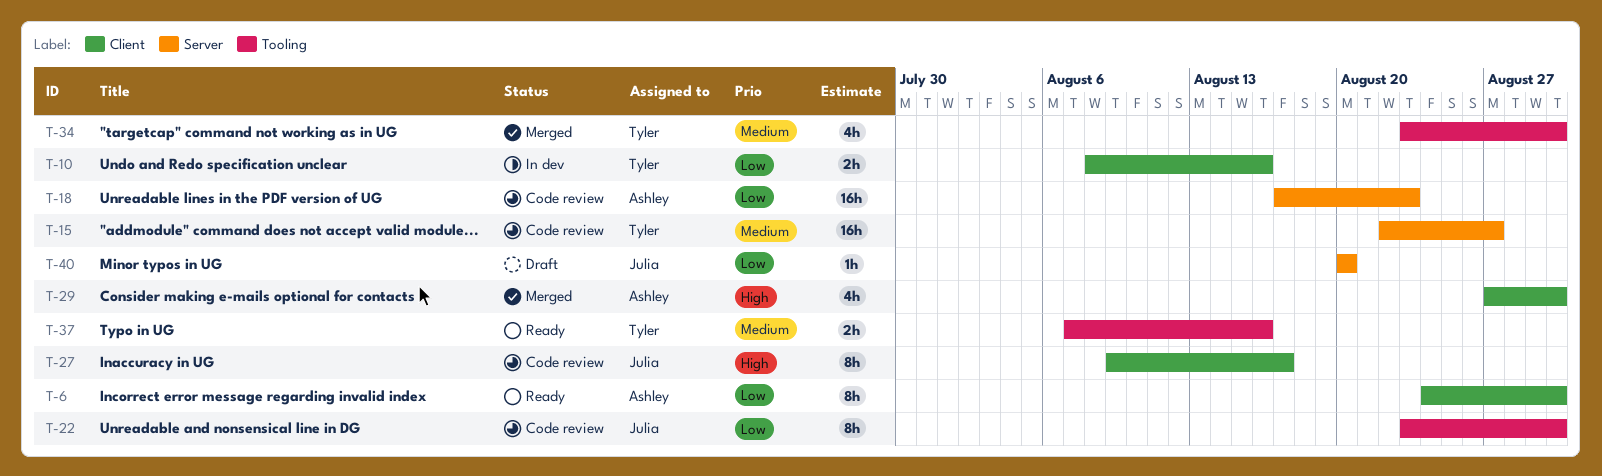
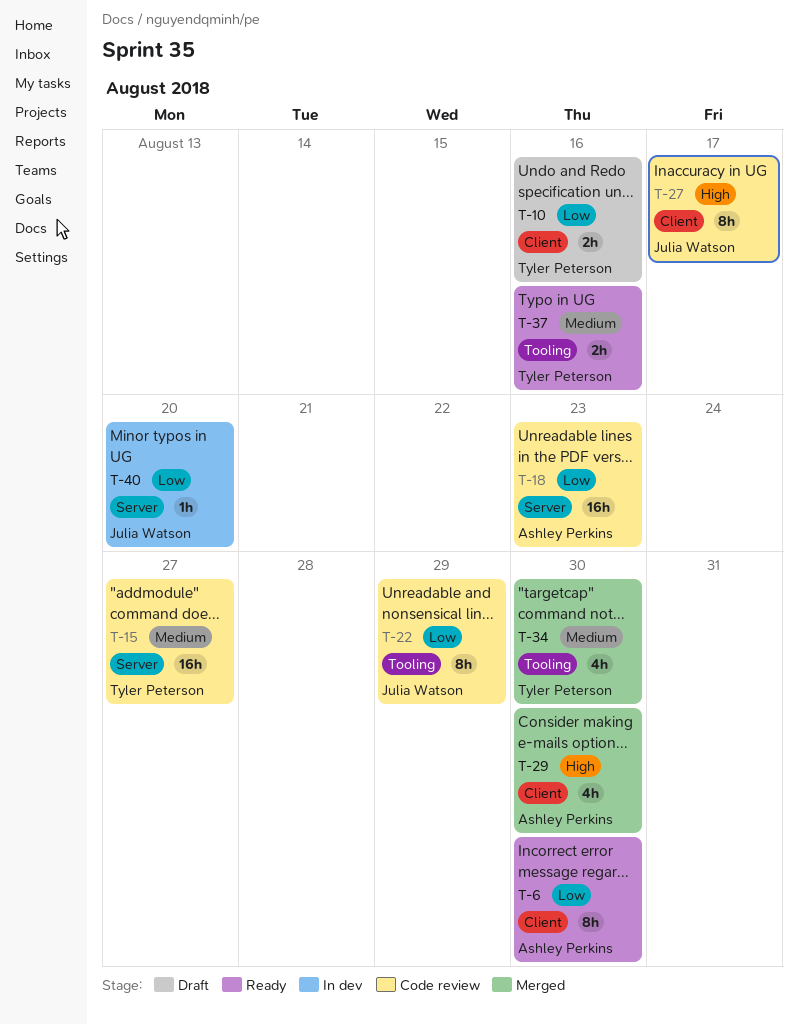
T-10, status: In dev -> Draft
T-22, due: Aug 30 -> Aug 29
T-40, status: Draft -> In dev

